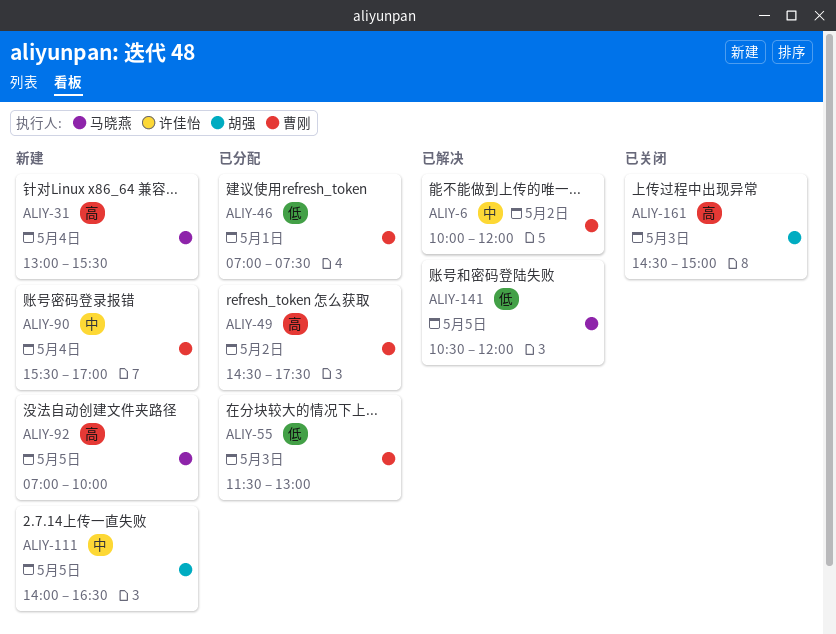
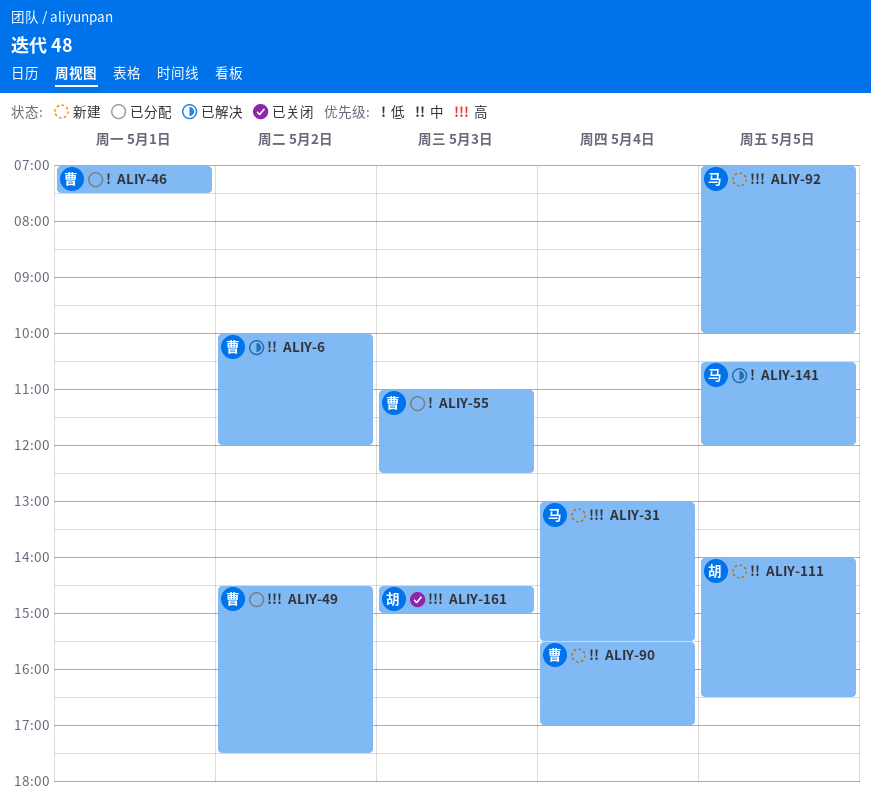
ALIY-55, begins: 11:30 -> 11:00
ALIY-55, ends: 13:00 -> 12:30

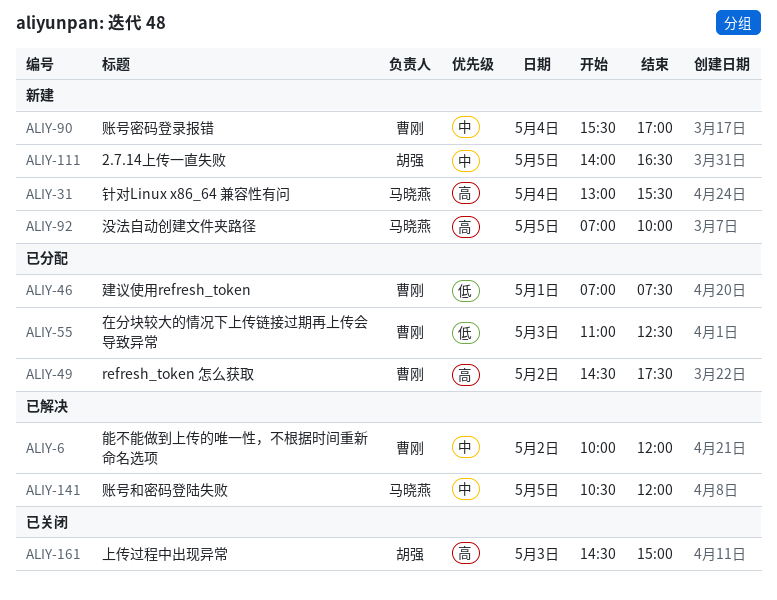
ALIY-141, priority: 低 -> 中

